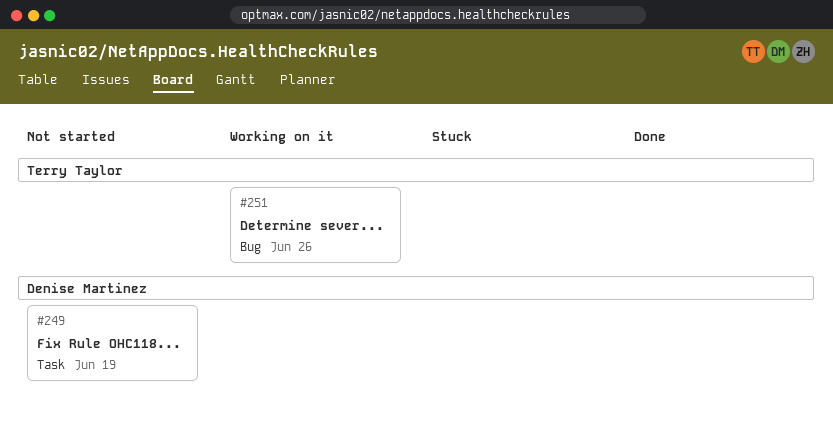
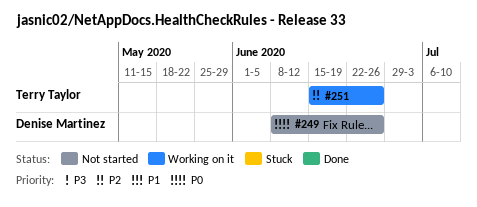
#249, due: Jun 19 -> Jun 26

